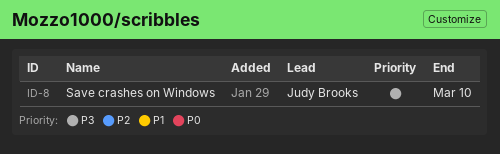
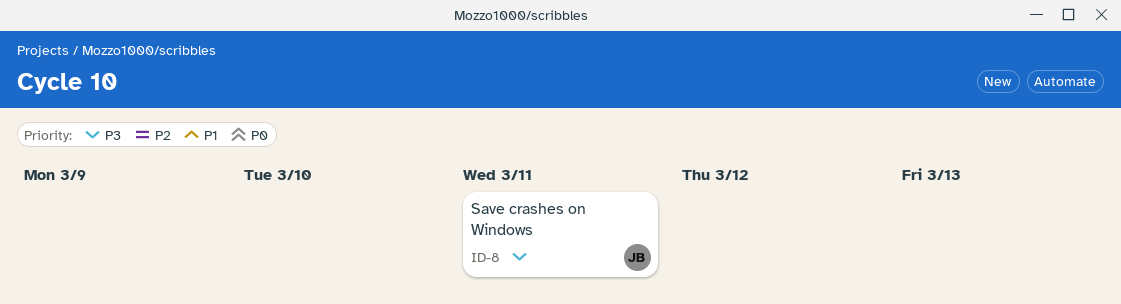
ID-8, due: Mar 10 -> Mar 11

